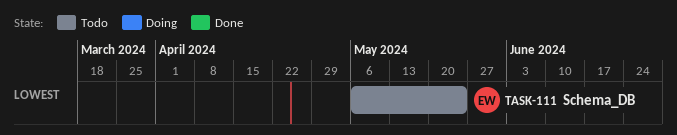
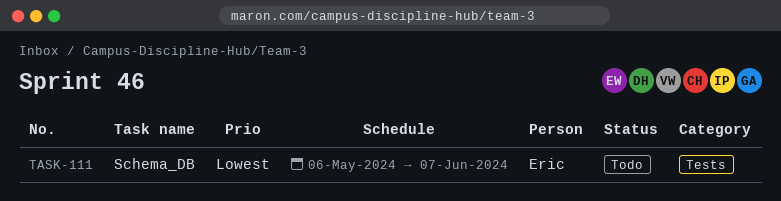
TASK-111, due: May 24 -> Jun 7

